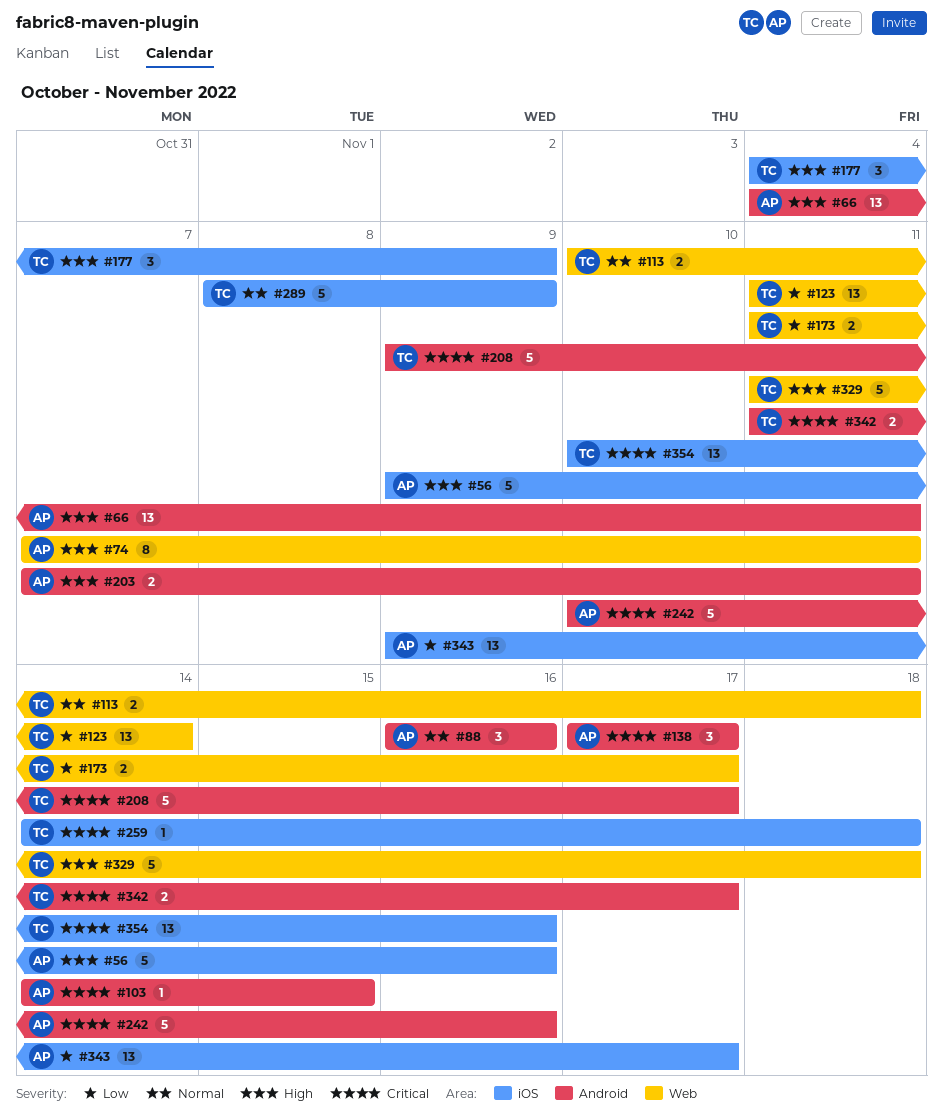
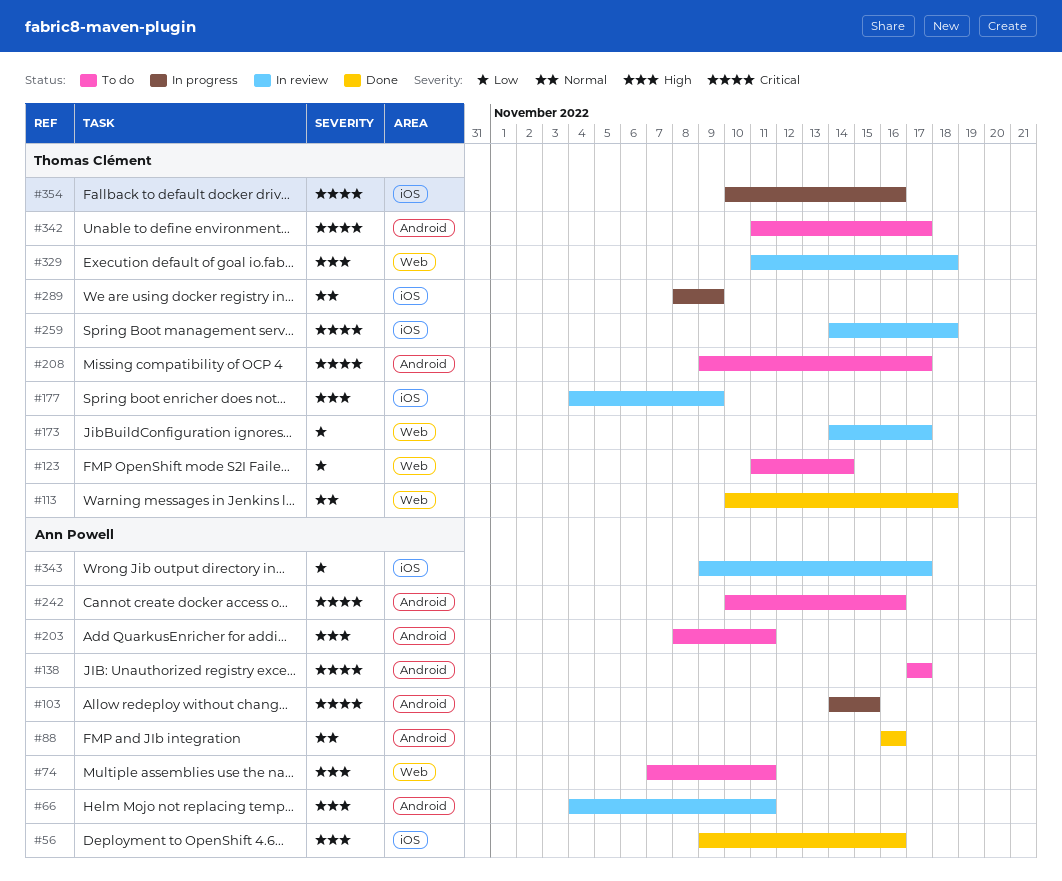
#173, start: Nov 11 -> Nov 14
#203, start: Nov 7 -> Nov 8

